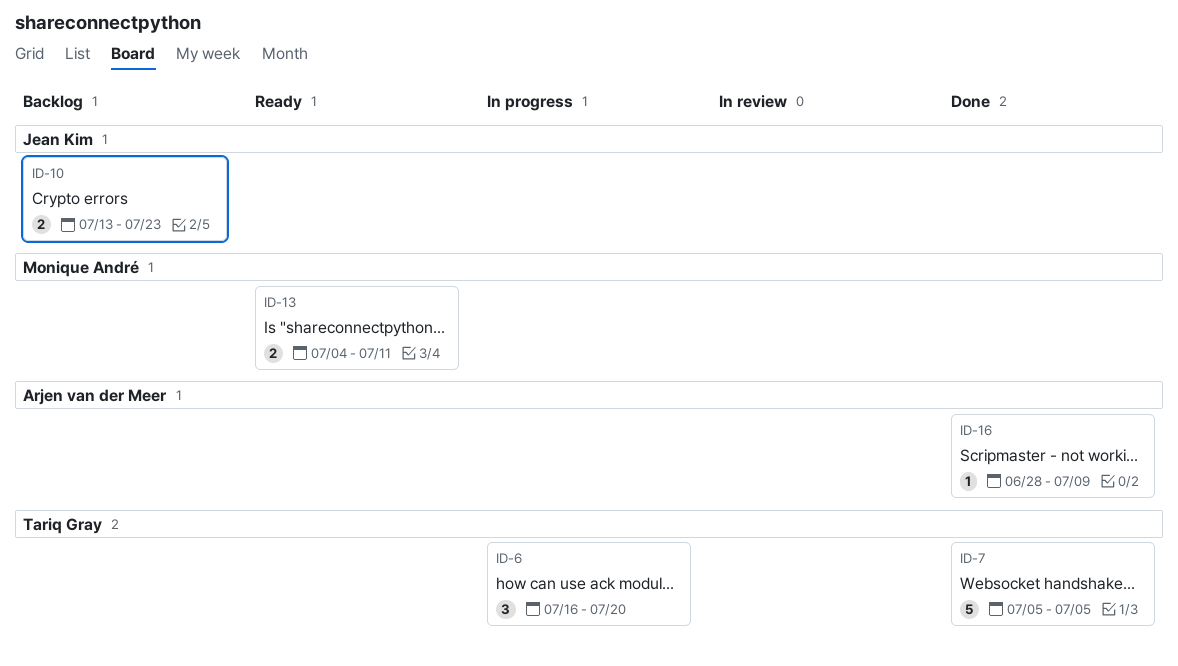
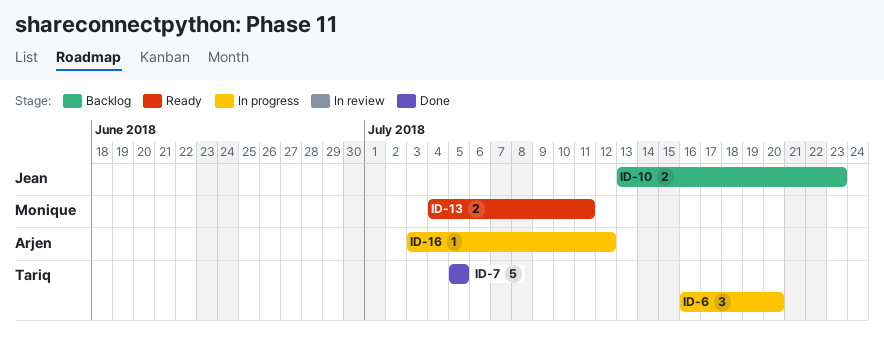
ID-16, status: Done -> In progress
ID-16, start: Jun 28 -> Jul 3
ID-16, due: Jul 9 -> Jul 12

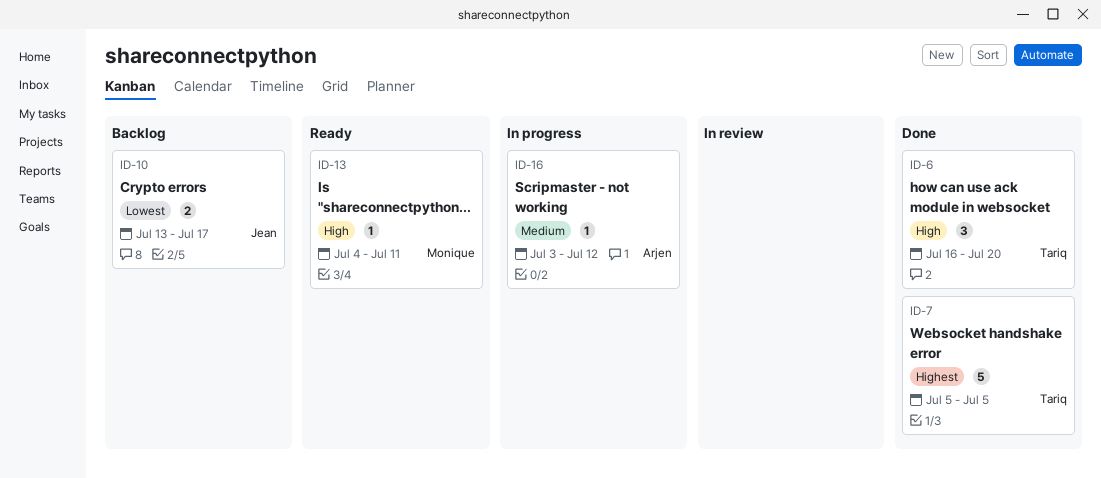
ID-6, status: In progress -> Done
ID-10, due: Jul 23 -> Jul 17
ID-13, estimate: 2 -> 1

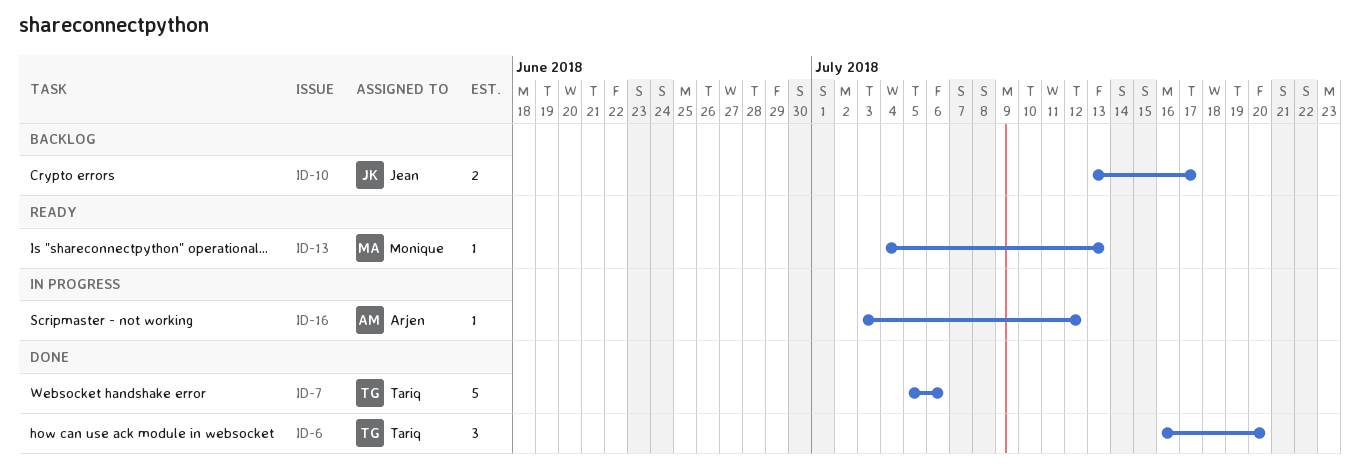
ID-7, due: Jul 5 -> Jul 6
ID-13, due: Jul 11 -> Jul 13

